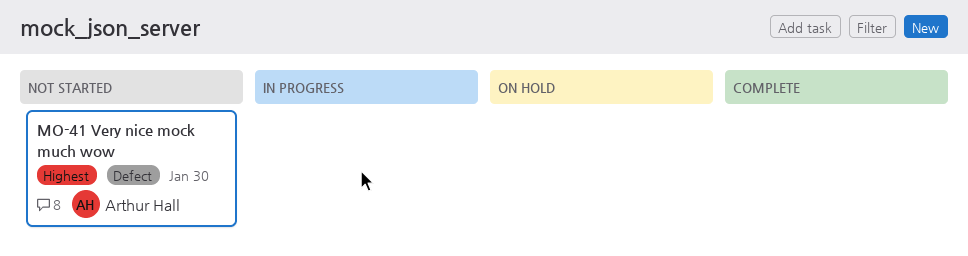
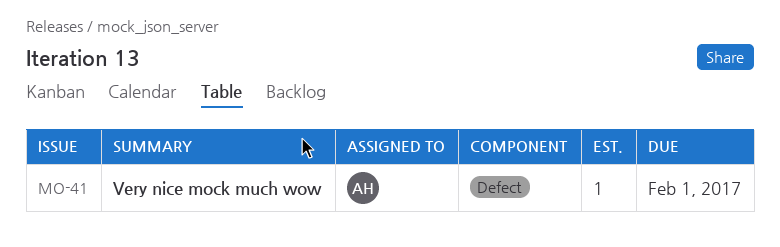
MO-41, due: Jan 30 -> Feb 1

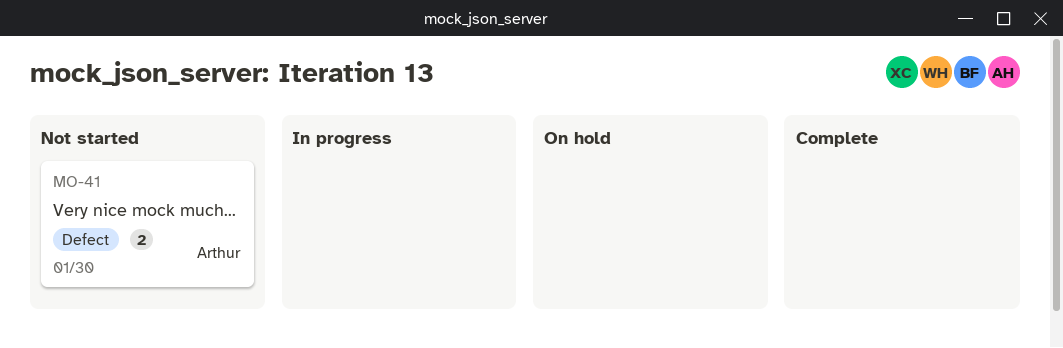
MO-41, estimate: 1 -> 2
MO-41, due: Feb 1 -> Jan 30

